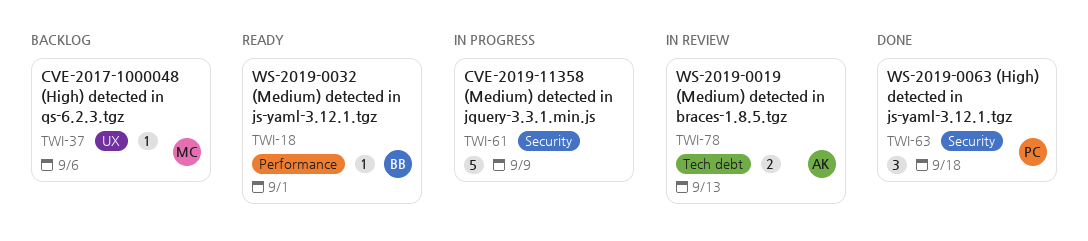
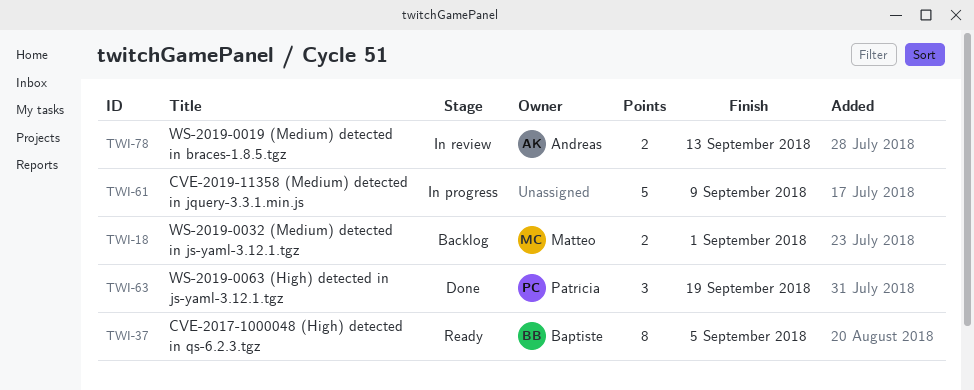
TWI-18, status: Ready -> Backlog
TWI-18, owner: Baptiste -> Matteo
TWI-18, estimate: 1 -> 2
TWI-37, status: Backlog -> Ready
TWI-37, owner: Matteo -> Baptiste
TWI-37, estimate: 1 -> 8
TWI-37, due: Sep 6 -> Sep 5
TWI-63, due: Sep 18 -> Sep 19

